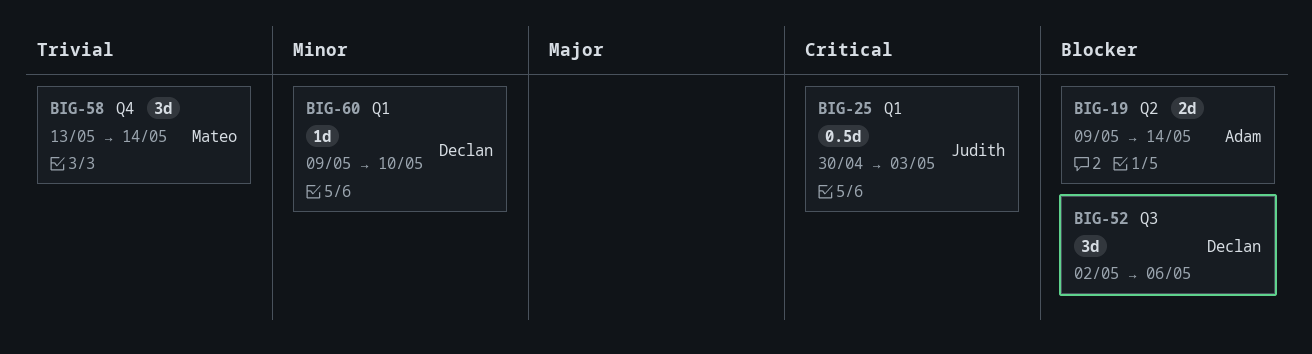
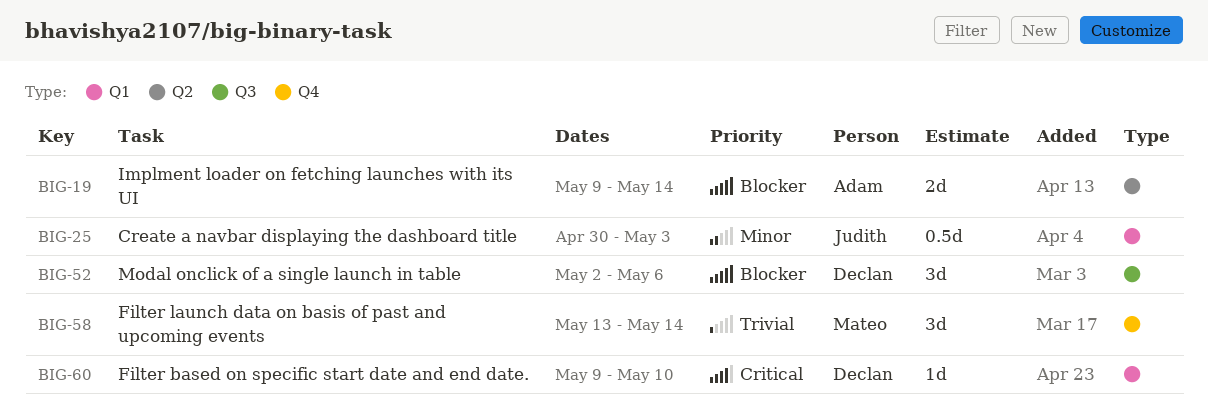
BIG-25, priority: Critical -> Minor
BIG-60, priority: Minor -> Critical

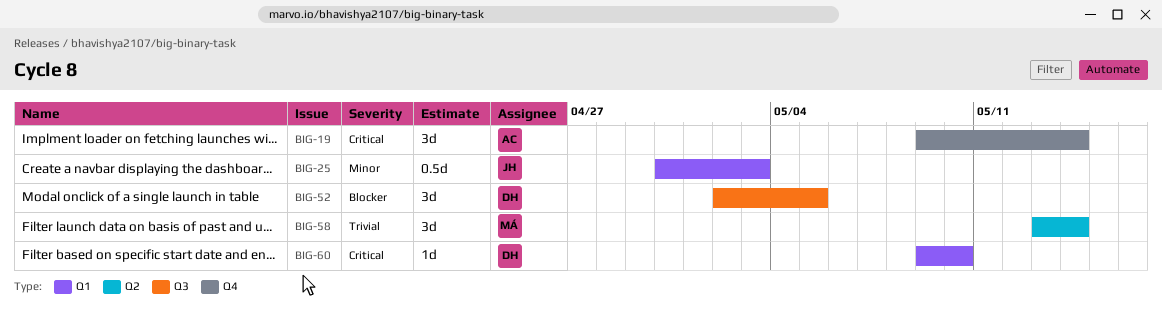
BIG-19, priority: Blocker -> Critical
BIG-19, label: Q2 -> Q4
BIG-19, estimate: 2d -> 3d
BIG-52, due: May 6 -> May 5
BIG-58, label: Q4 -> Q2

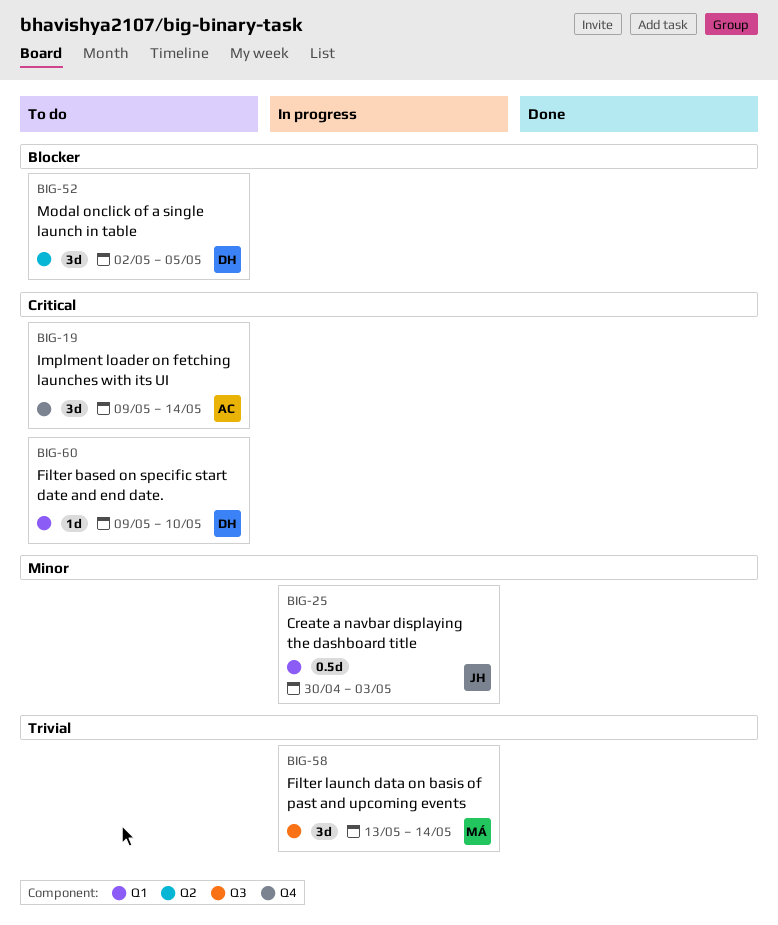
BIG-52, label: Q3 -> Q2
BIG-58, label: Q2 -> Q3

